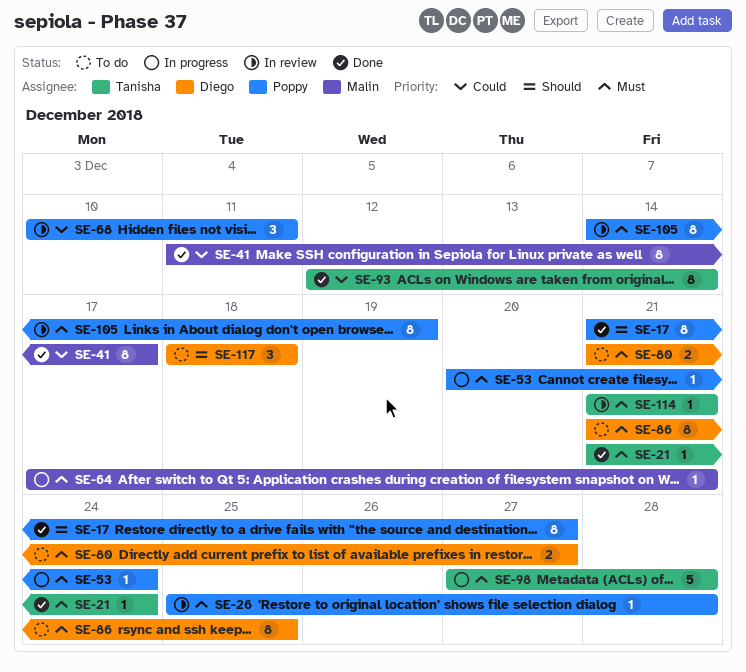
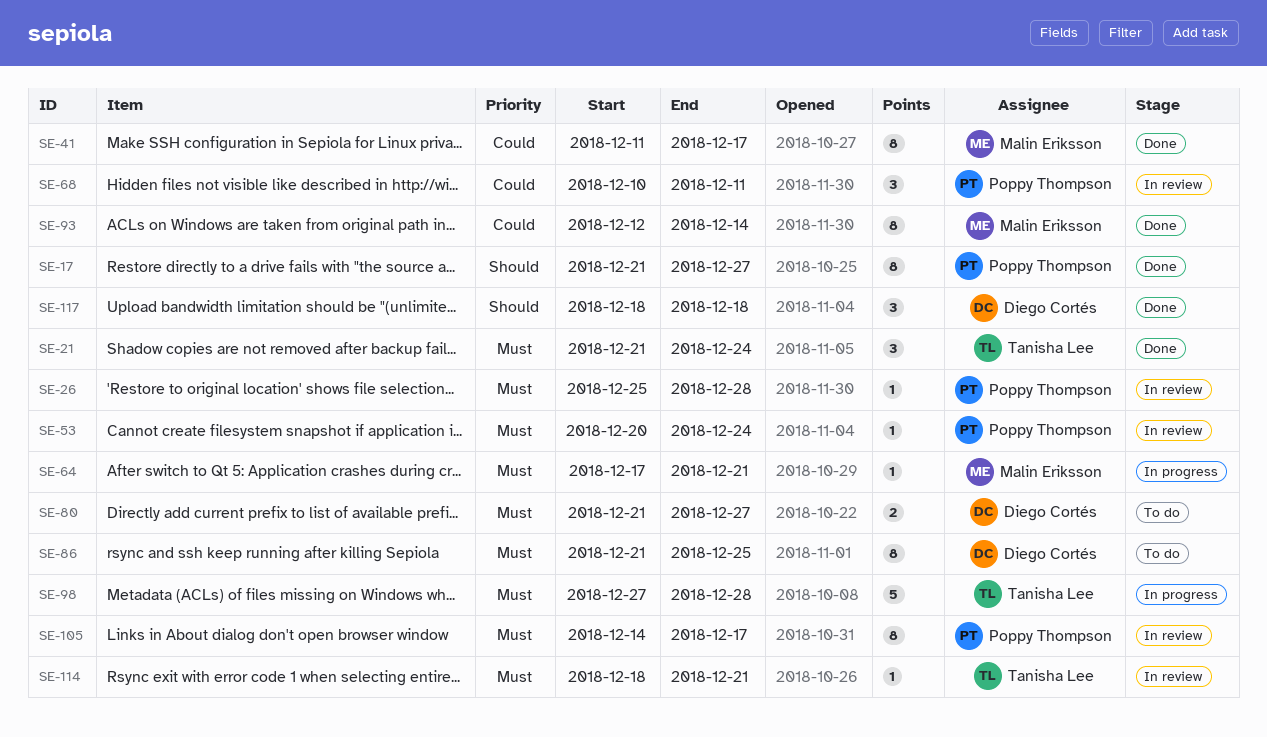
SE-21, estimate: 1 -> 3
SE-53, status: In progress -> In review
SE-93, owner: Tanisha Lee -> Malin Eriksson
SE-105, due: Dec 19 -> Dec 17
SE-114, start: Dec 21 -> Dec 18
SE-117, status: To do -> Done

